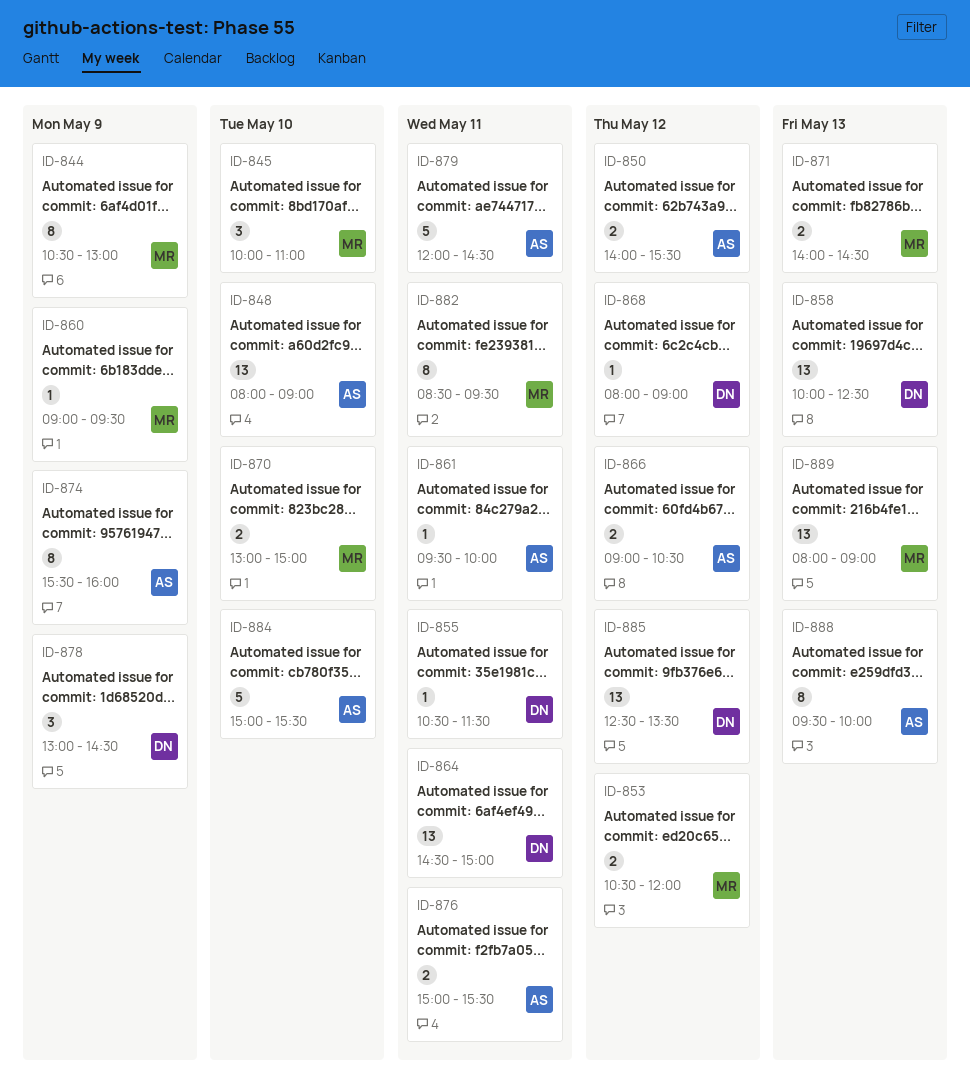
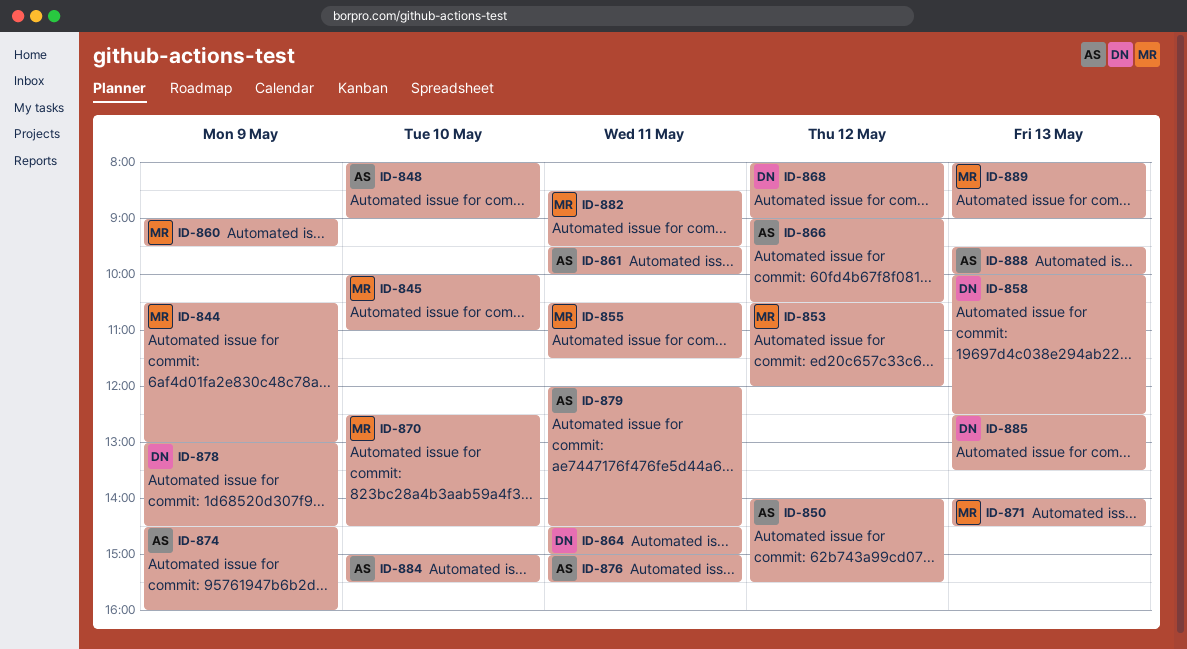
ID-855, owner: DN -> MR
ID-870, begins: 13:00 -> 12:30
ID-870, ends: 15:00 -> 14:30
ID-874, begins: 15:30 -> 14:30
ID-885, day: May 12 -> May 13

